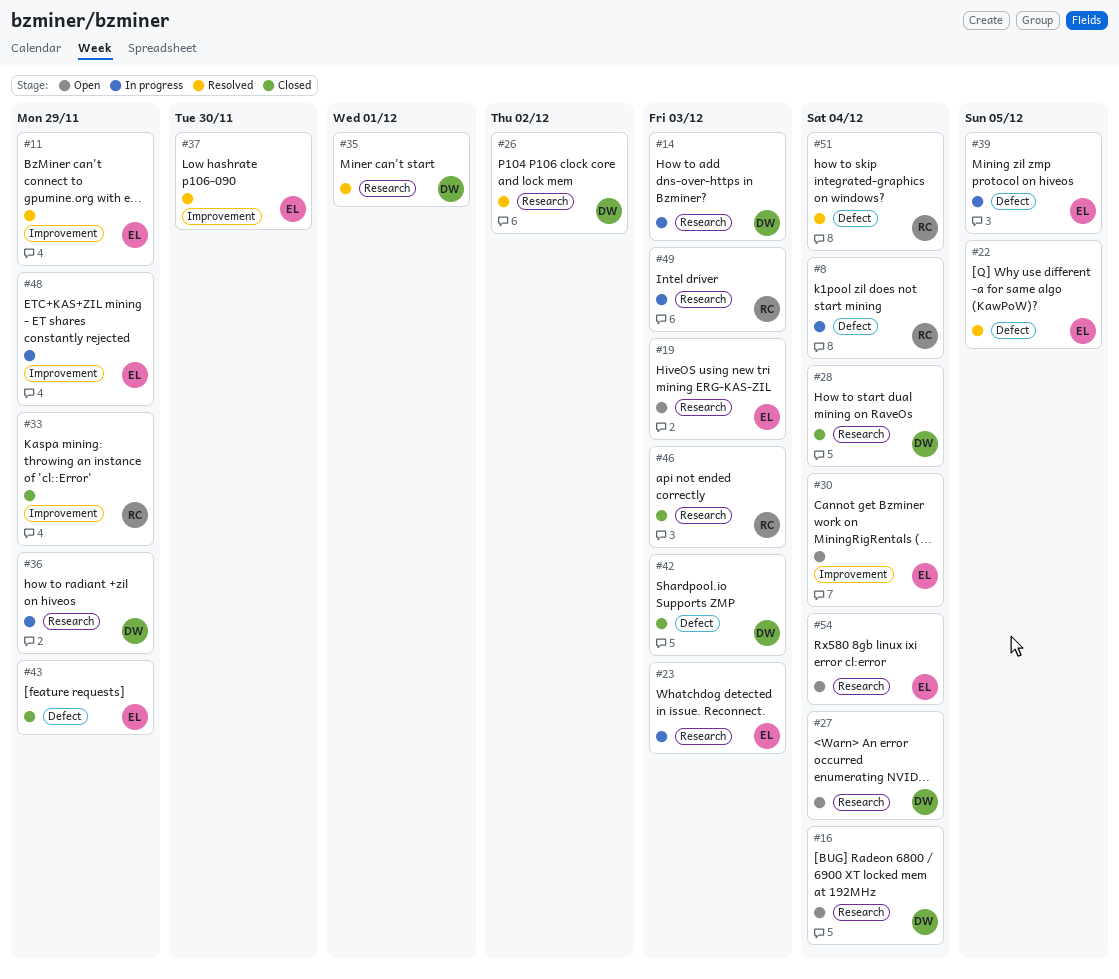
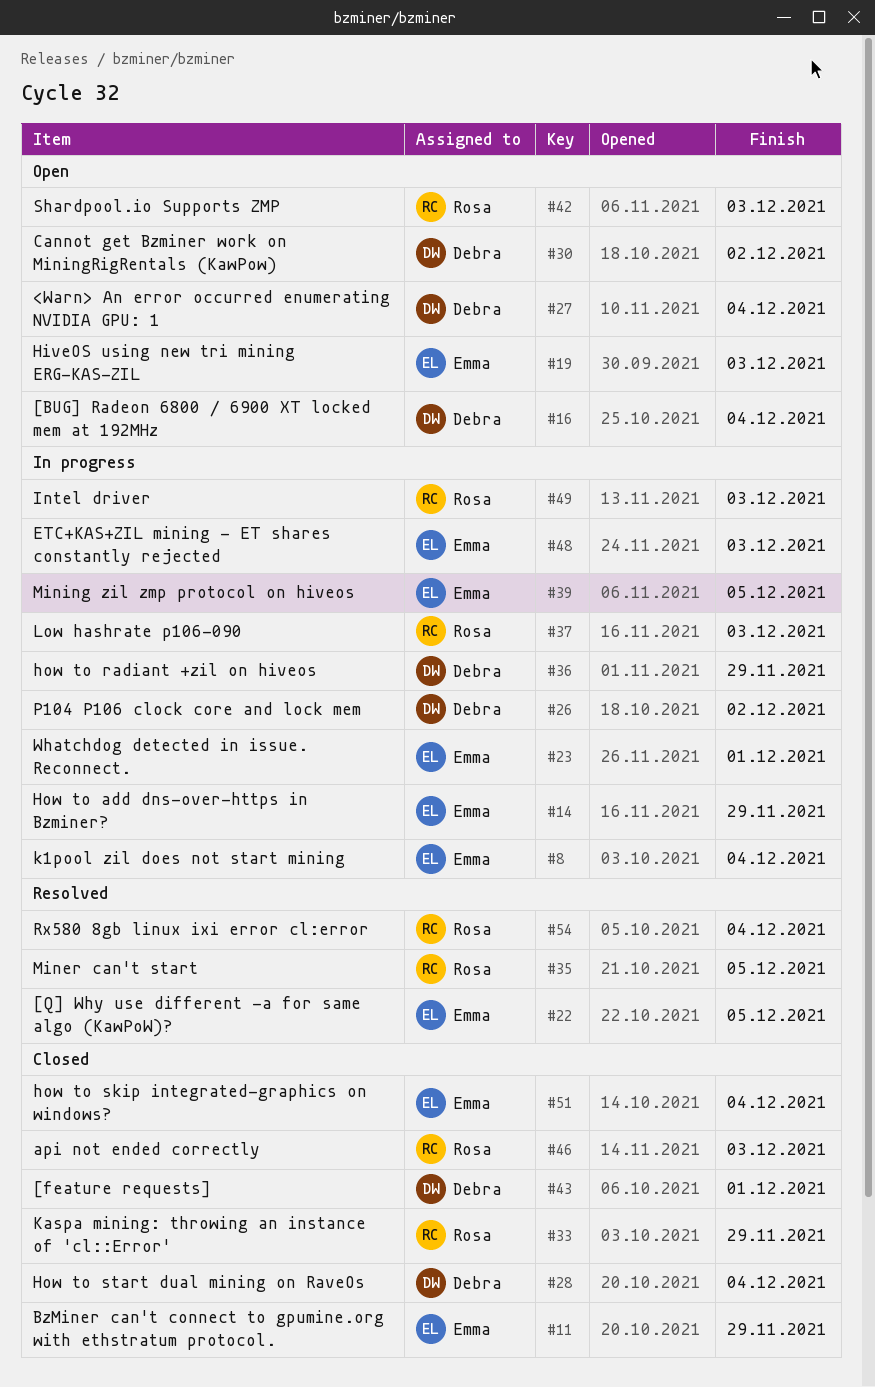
#8, owner: Rosa -> Emma
#11, status: Resolved -> Closed
#14, owner: Debra -> Emma
#14, due: Dec 3 -> Nov 29
#23, due: Dec 3 -> Dec 1
#26, status: Resolved -> In progress
#30, owner: Emma -> Debra
#30, due: Dec 4 -> Dec 2
#35, owner: Debra -> Rosa
#35, due: Dec 1 -> Dec 5
#37, status: Resolved -> In progress
#37, owner: Emma -> Rosa
#37, due: Nov 30 -> Dec 3
#42, status: Closed -> Open
#42, owner: Debra -> Rosa
#43, owner: Emma -> Debra
#43, due: Nov 29 -> Dec 1
#48, due: Nov 29 -> Dec 3
#51, status: Resolved -> Closed
#51, owner: Rosa -> Emma
#54, status: Open -> Resolved
#54, owner: Emma -> Rosa

